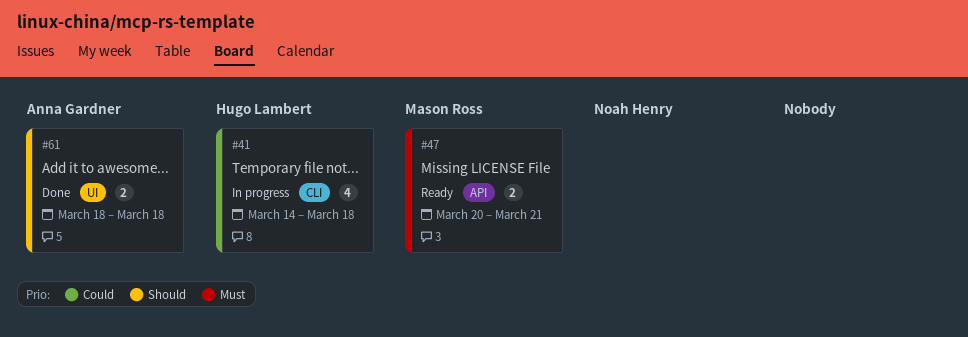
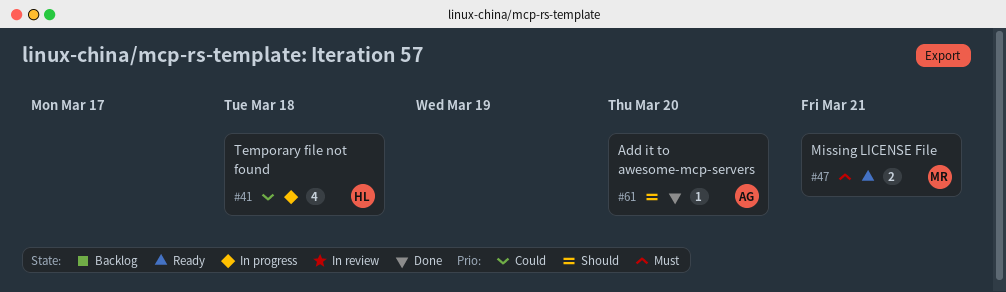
#61, estimate: 2 -> 1
#61, due: Mar 18 -> Mar 20

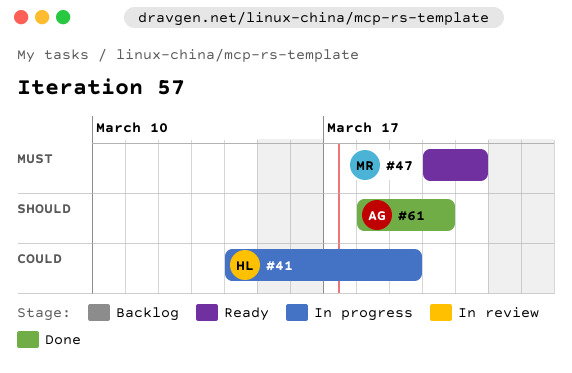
#41, due: Mar 18 -> Mar 19

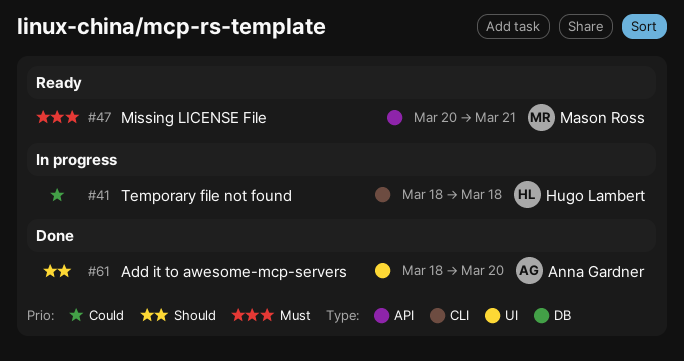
#41, start: Mar 14 -> Mar 18
#41, due: Mar 19 -> Mar 18

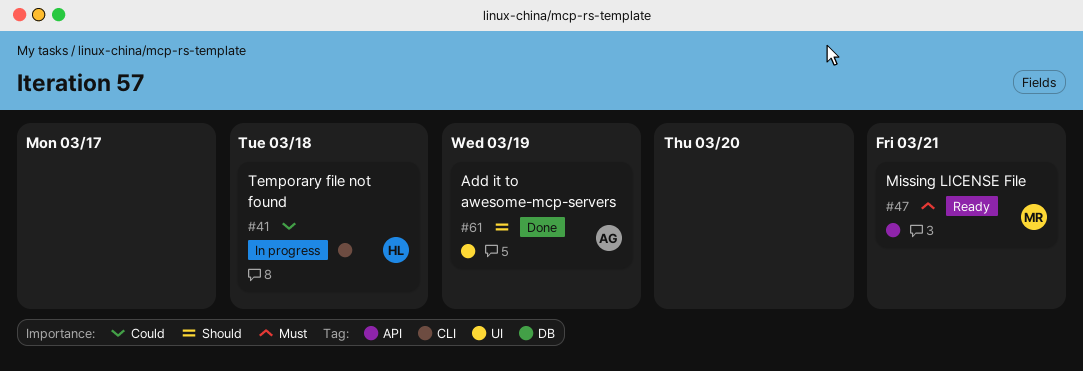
#61, due: Mar 20 -> Mar 19

